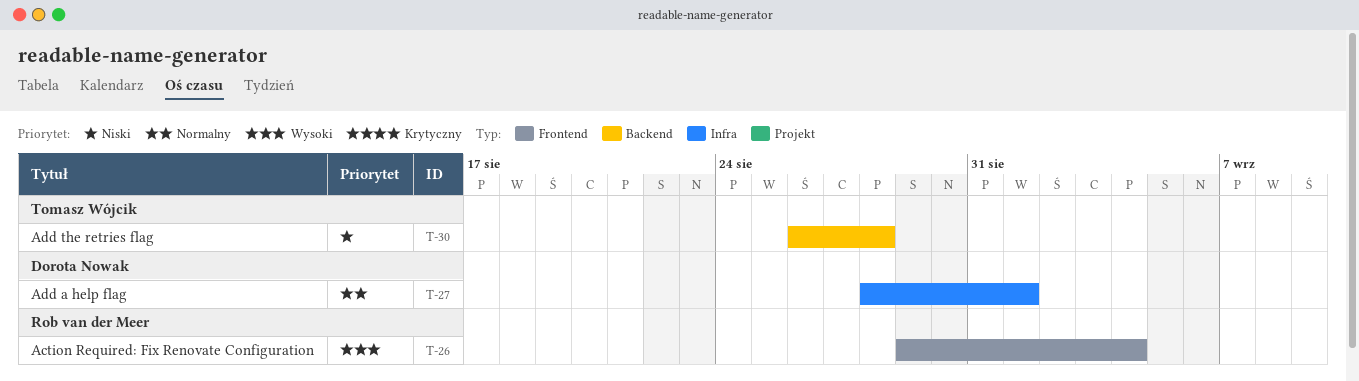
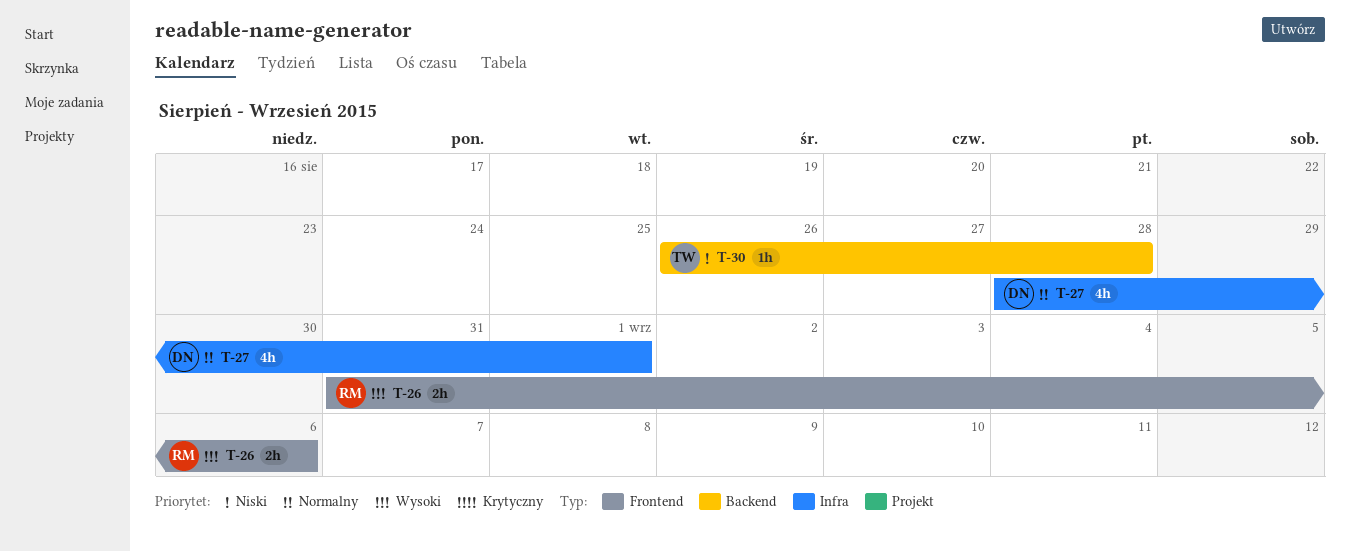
T-26, start: Aug 29 -> Aug 31
T-26, due: Sep 4 -> Sep 6

